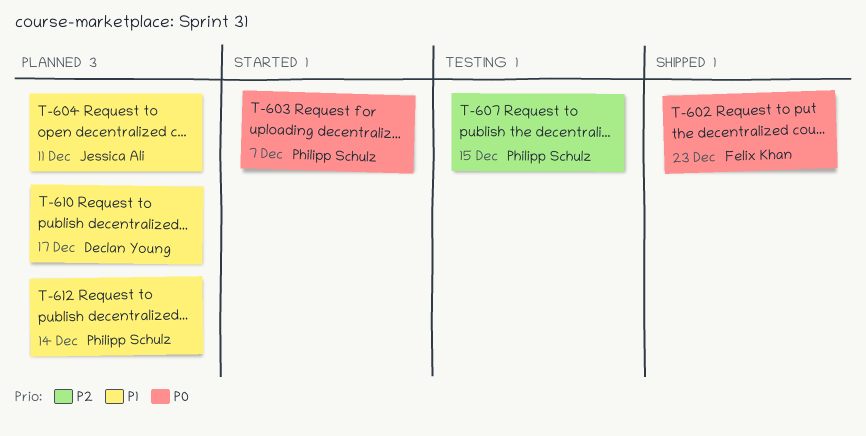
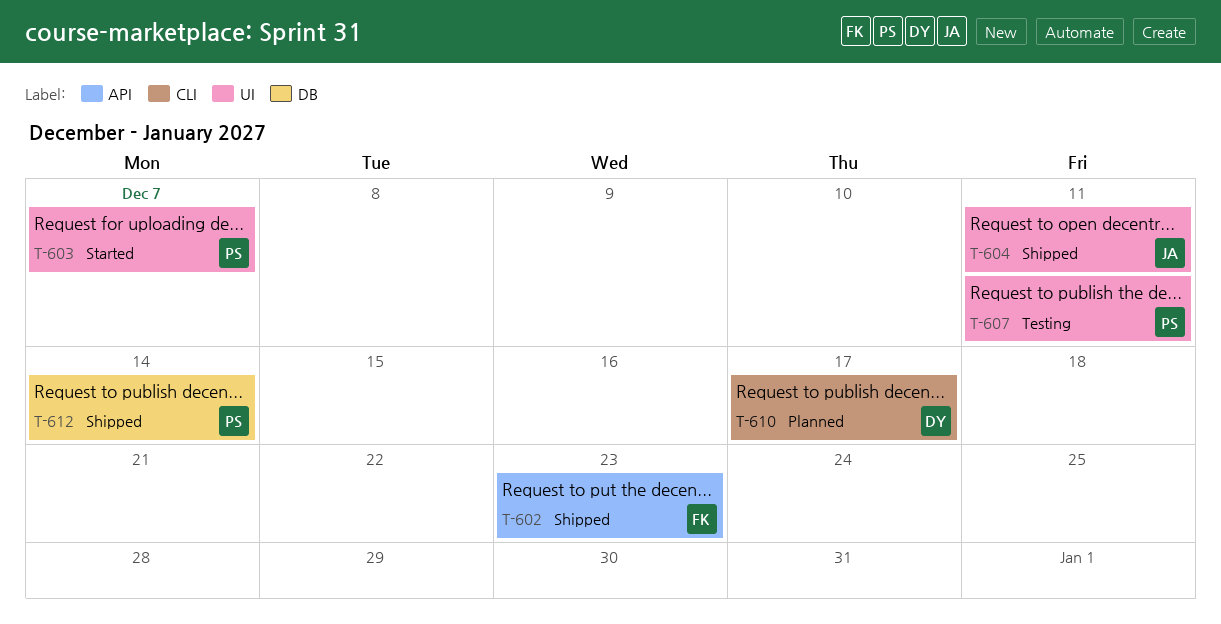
T-604, status: Planned -> Shipped
T-607, due: Dec 15 -> Dec 11
T-612, status: Planned -> Shipped

